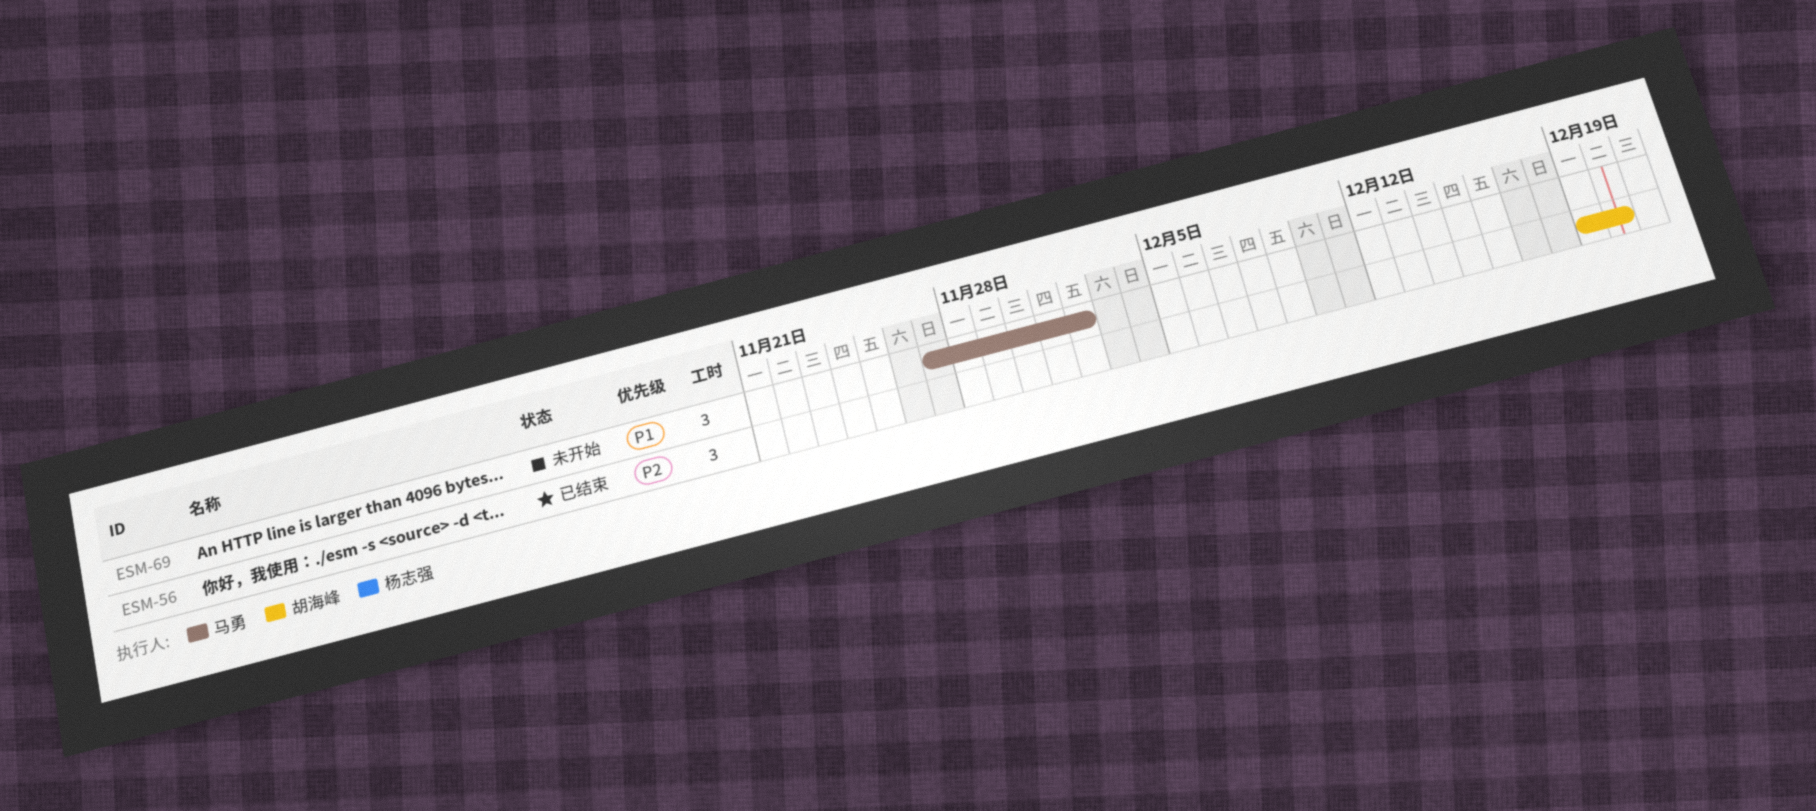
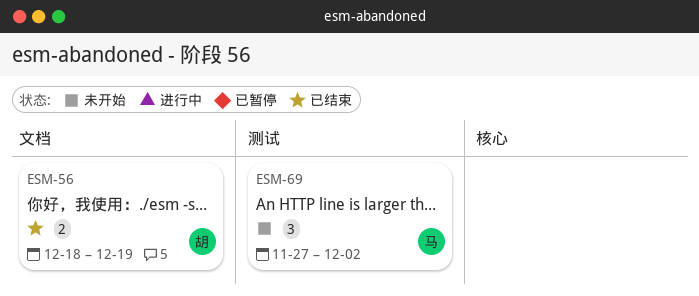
ESM-56, estimate: 3 -> 2
ESM-56, start: Dec 19 -> Dec 18
ESM-56, due: Dec 20 -> Dec 19

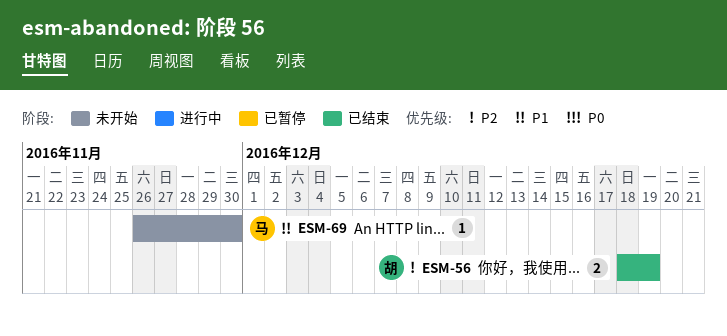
ESM-69, estimate: 3 -> 1
ESM-69, start: Nov 27 -> Nov 26
ESM-69, due: Dec 2 -> Nov 30

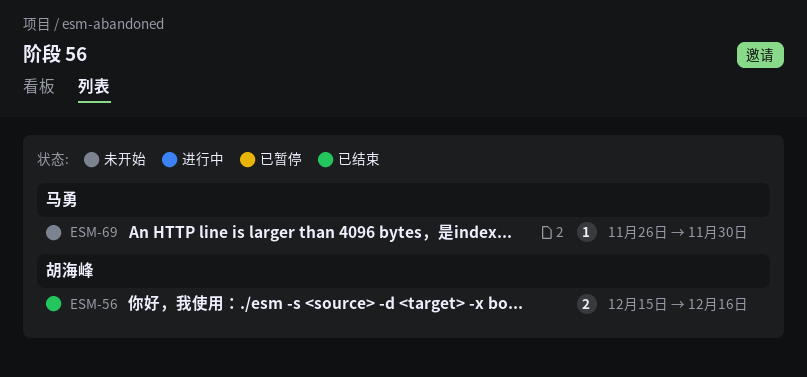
ESM-56, start: Dec 18 -> Dec 15
ESM-56, due: Dec 19 -> Dec 16

